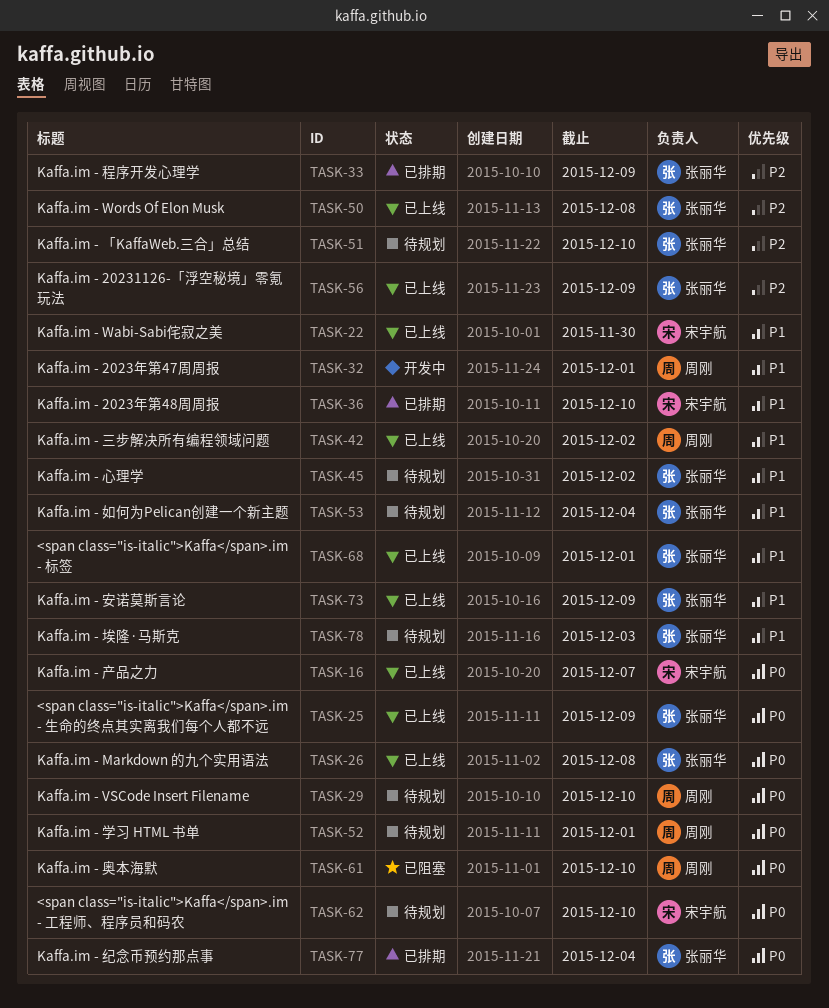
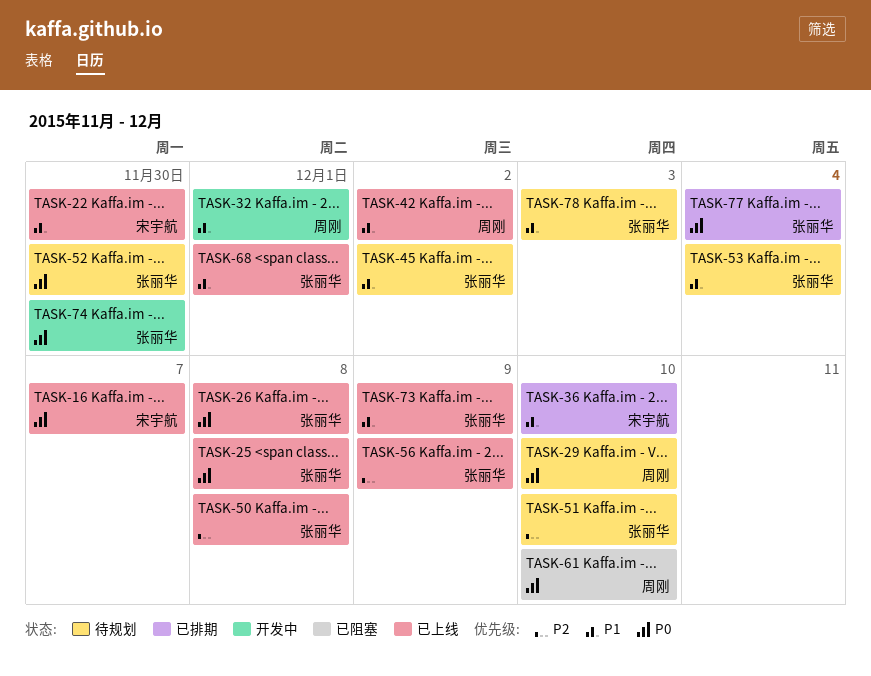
TASK-25, due: Dec 9 -> Dec 8
TASK-33: present -> none
TASK-52, owner: 周刚 -> 张丽华
TASK-52, due: Dec 1 -> Nov 30
TASK-62: present -> none
TASK-74: none -> present

